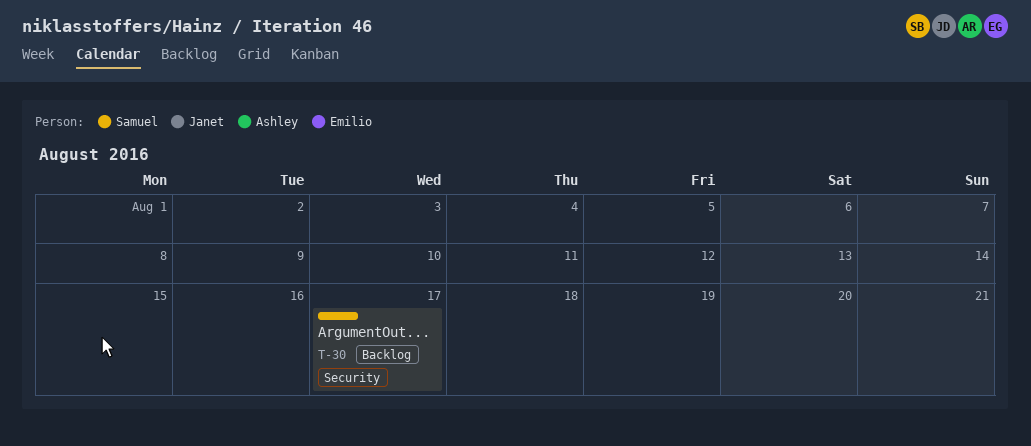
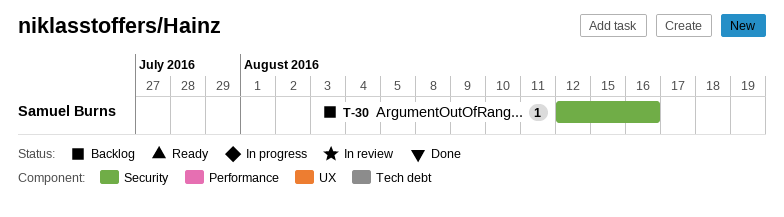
T-30, due: Aug 17 -> Aug 16

